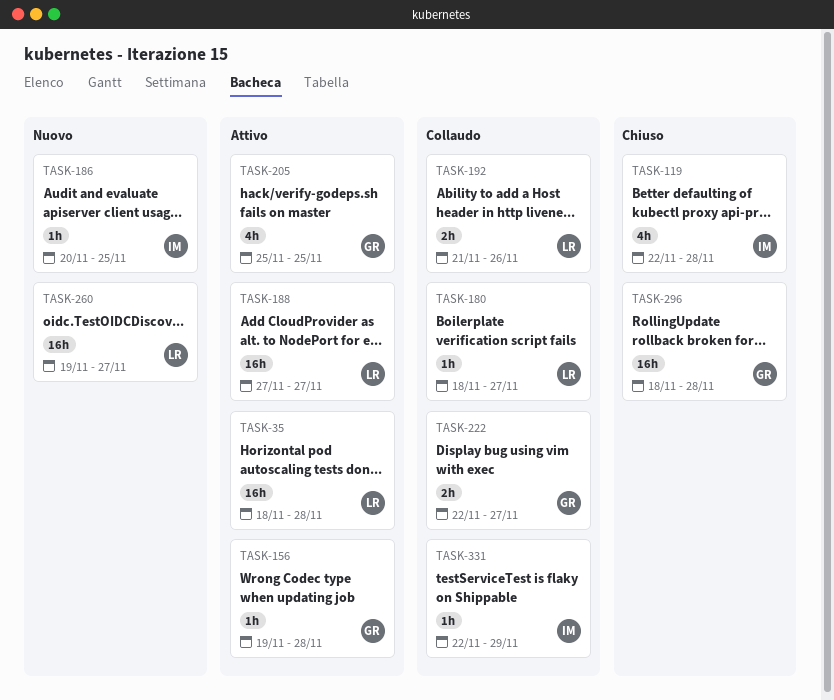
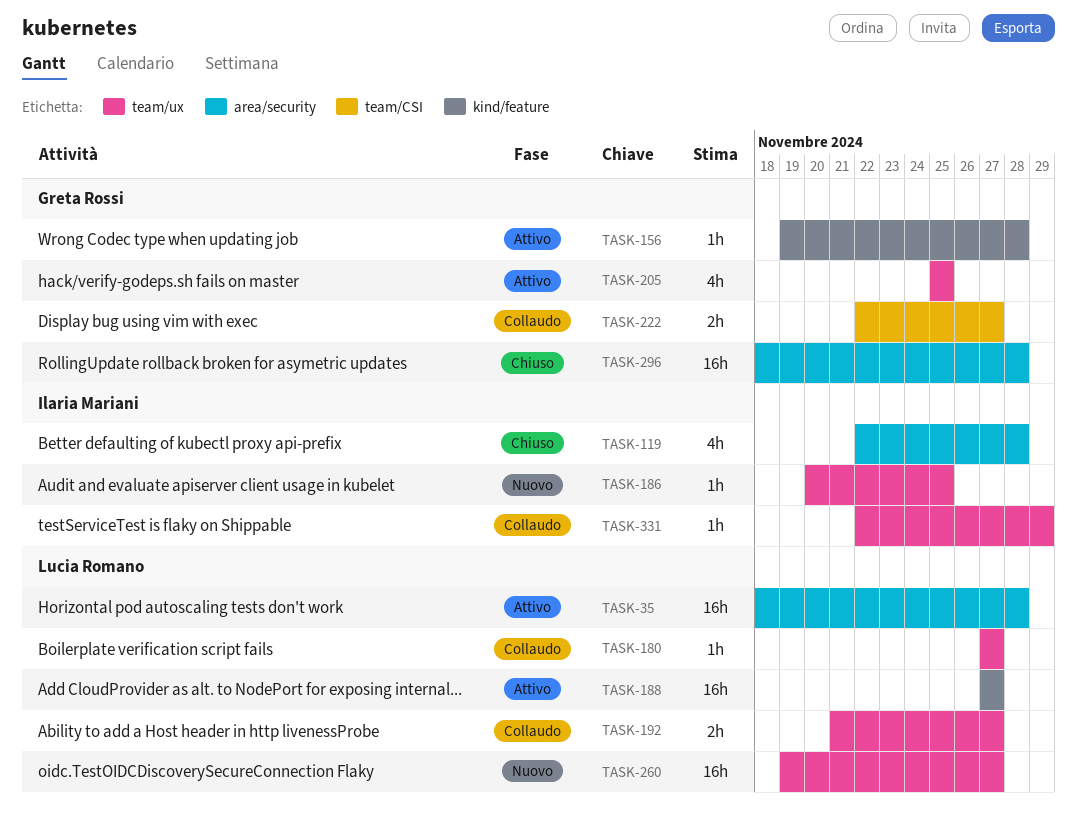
TASK-180, start: Nov 18 -> Nov 27
TASK-192, due: Nov 26 -> Nov 27

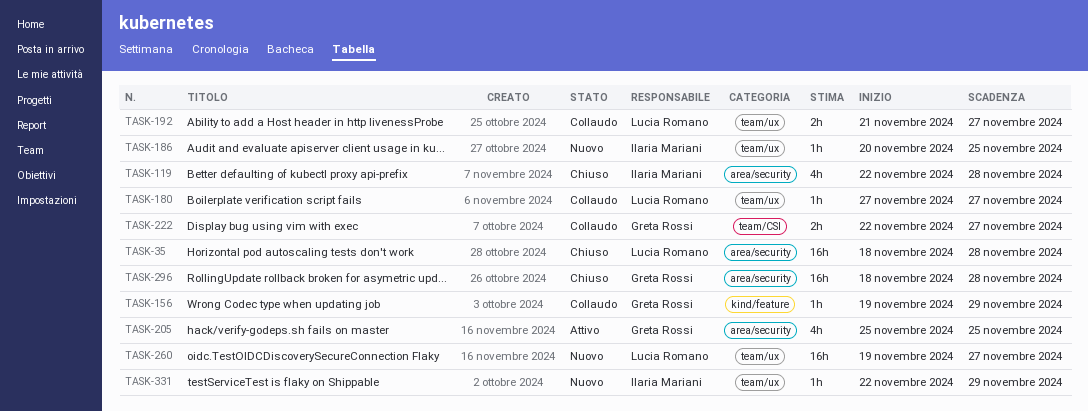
TASK-35, status: Attivo -> Chiuso
TASK-156, status: Attivo -> Collaudo
TASK-156, due: Nov 28 -> Nov 29
TASK-188: present -> none
TASK-205, label: team/ux -> area/security
TASK-331, status: Collaudo -> Nuovo

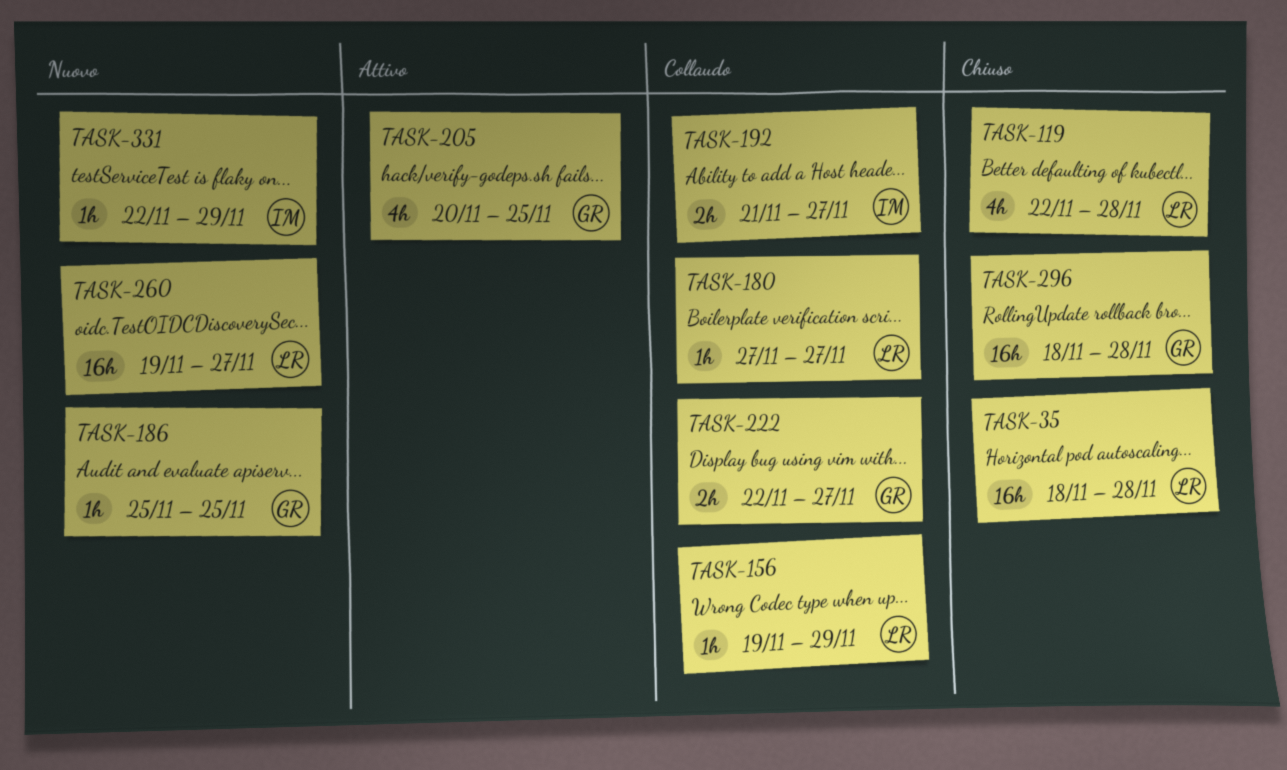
TASK-119, owner: Ilaria Mariani -> Lucia Romano
TASK-156, owner: Greta Rossi -> Lucia Romano
TASK-186, owner: Ilaria Mariani -> Greta Rossi
TASK-186, start: Nov 20 -> Nov 25
TASK-192, owner: Lucia Romano -> Ilaria Mariani
TASK-205, start: Nov 25 -> Nov 20

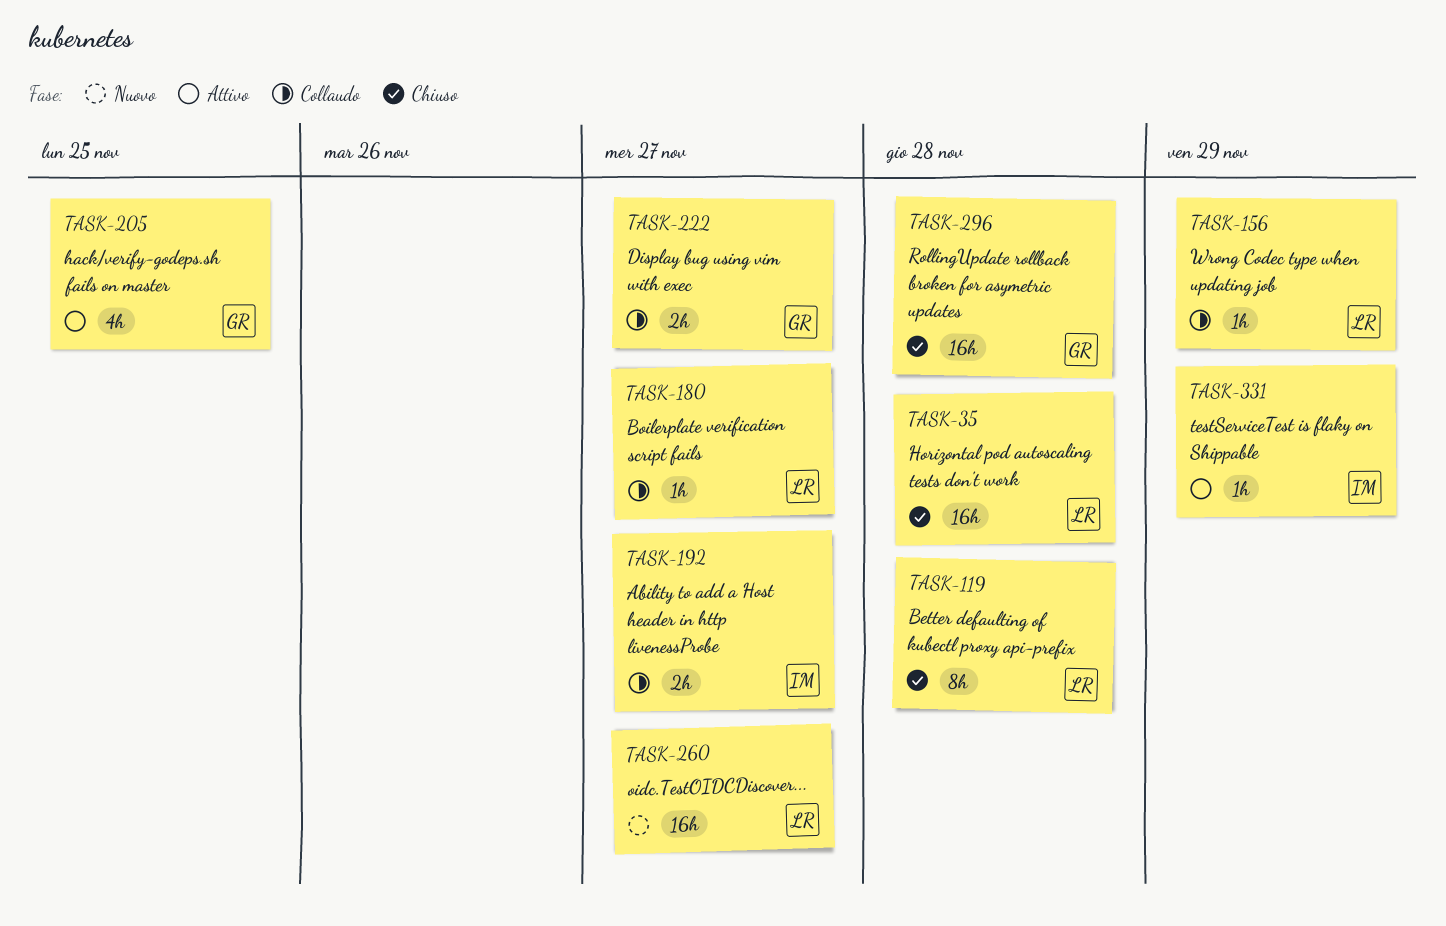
TASK-119, estimate: 4h -> 8h
TASK-186: present -> none
TASK-331, status: Nuovo -> Attivo

